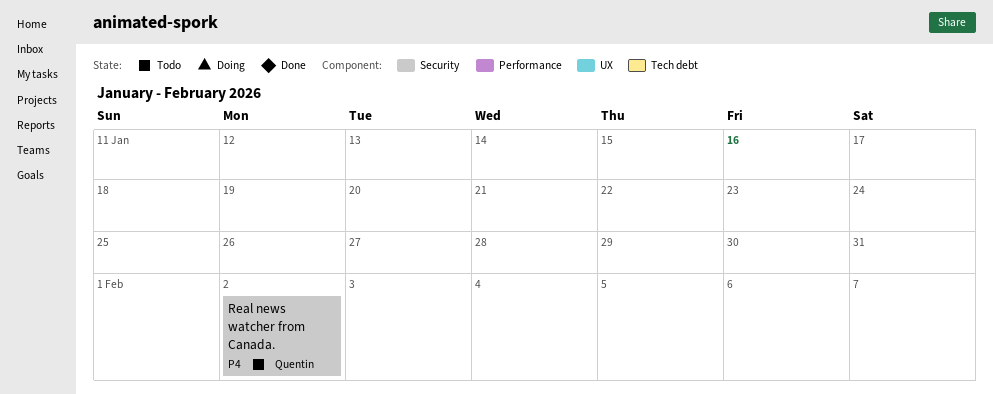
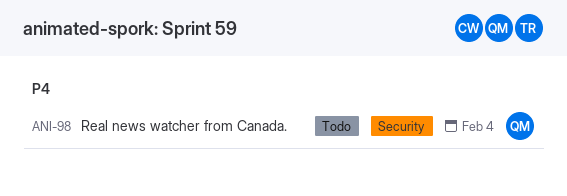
Real news watcher from Canada., due: Feb 2 -> Feb 4

